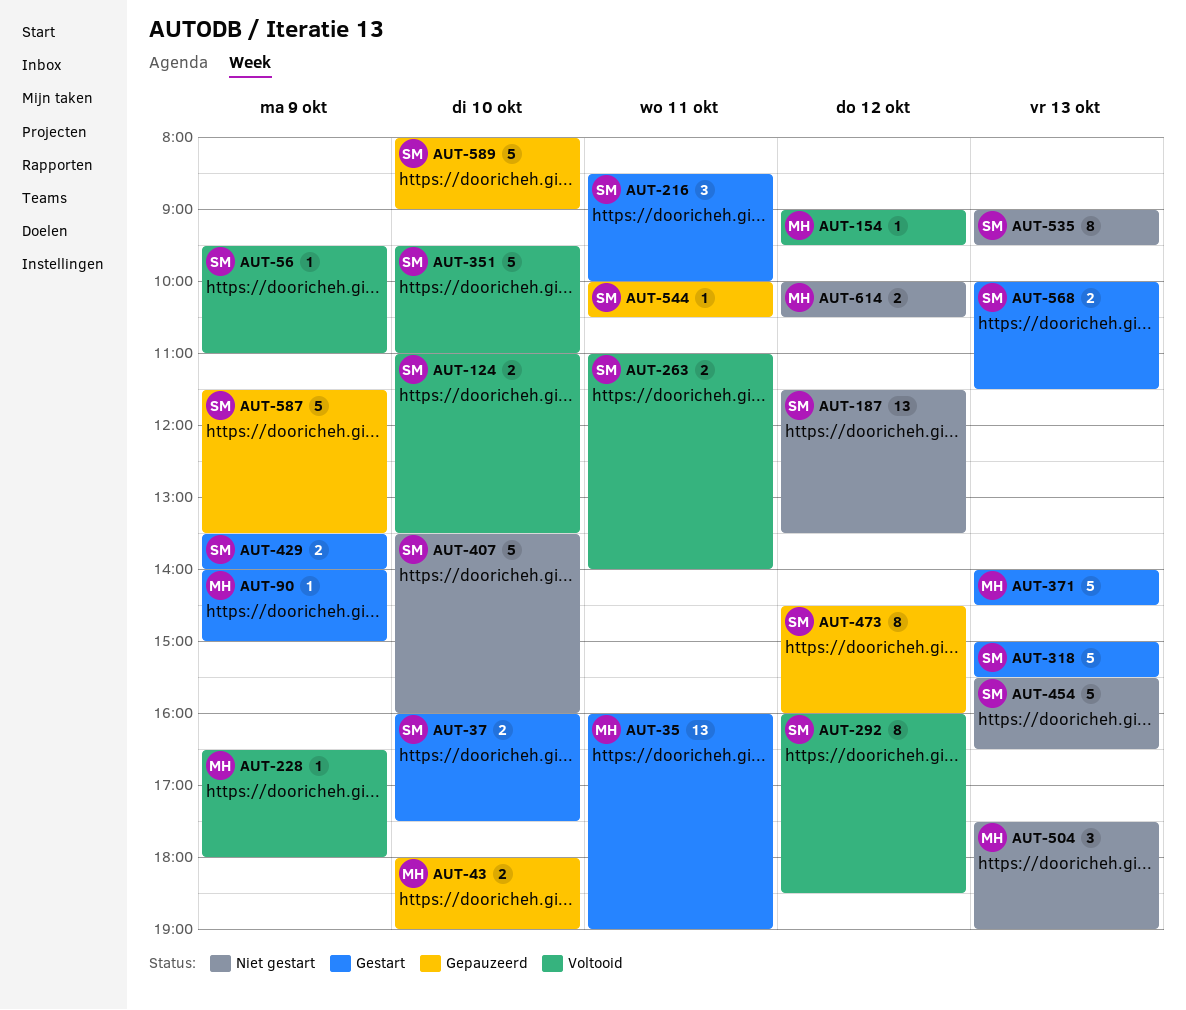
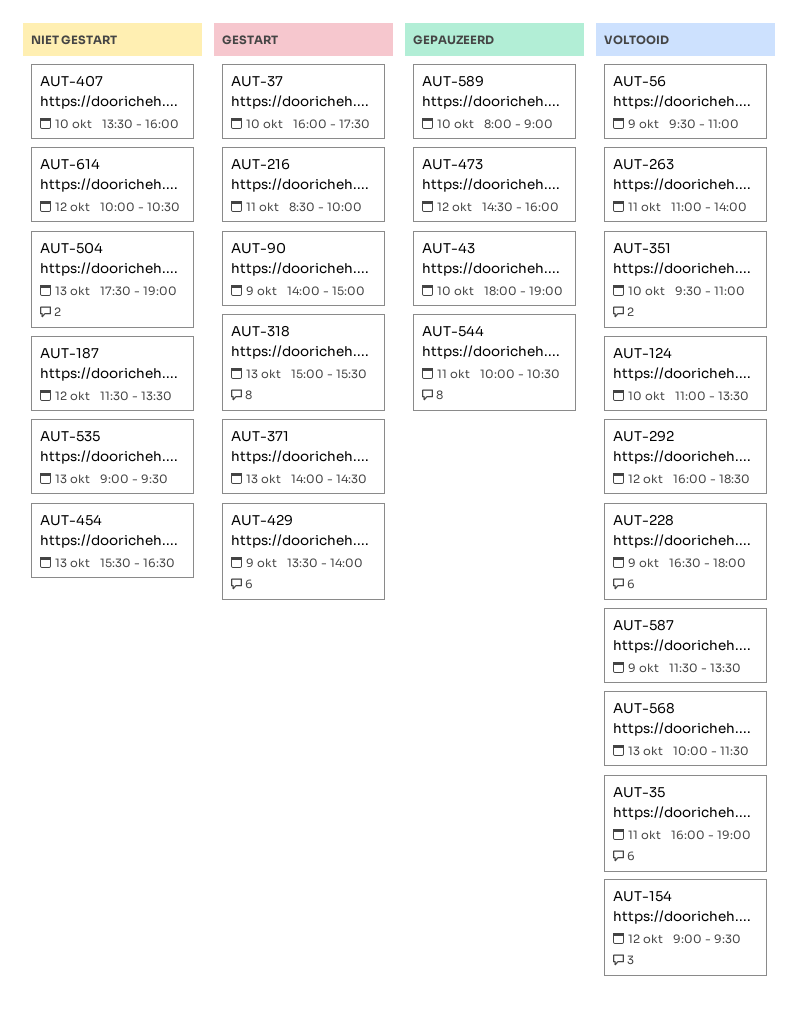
AUT-35, status: Gestart -> Voltooid
AUT-568, status: Gestart -> Voltooid
AUT-587, status: Gepauzeerd -> Voltooid

